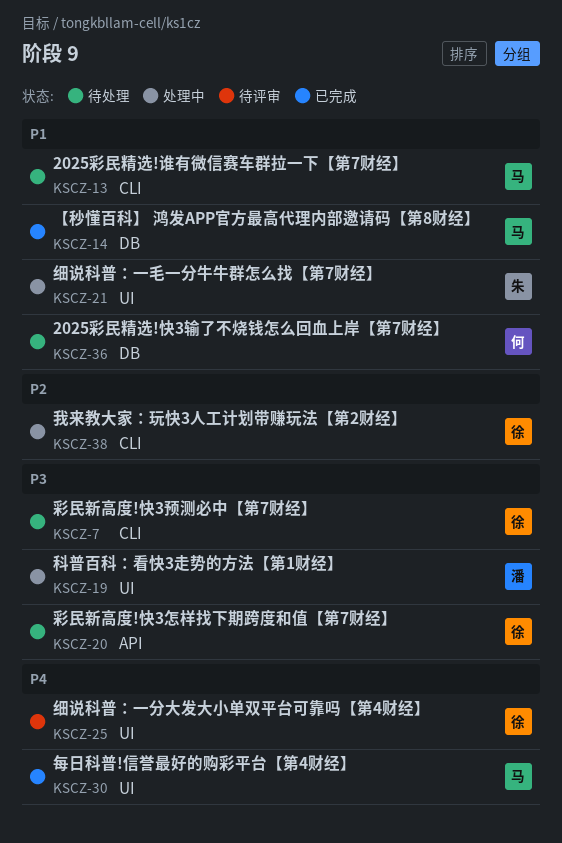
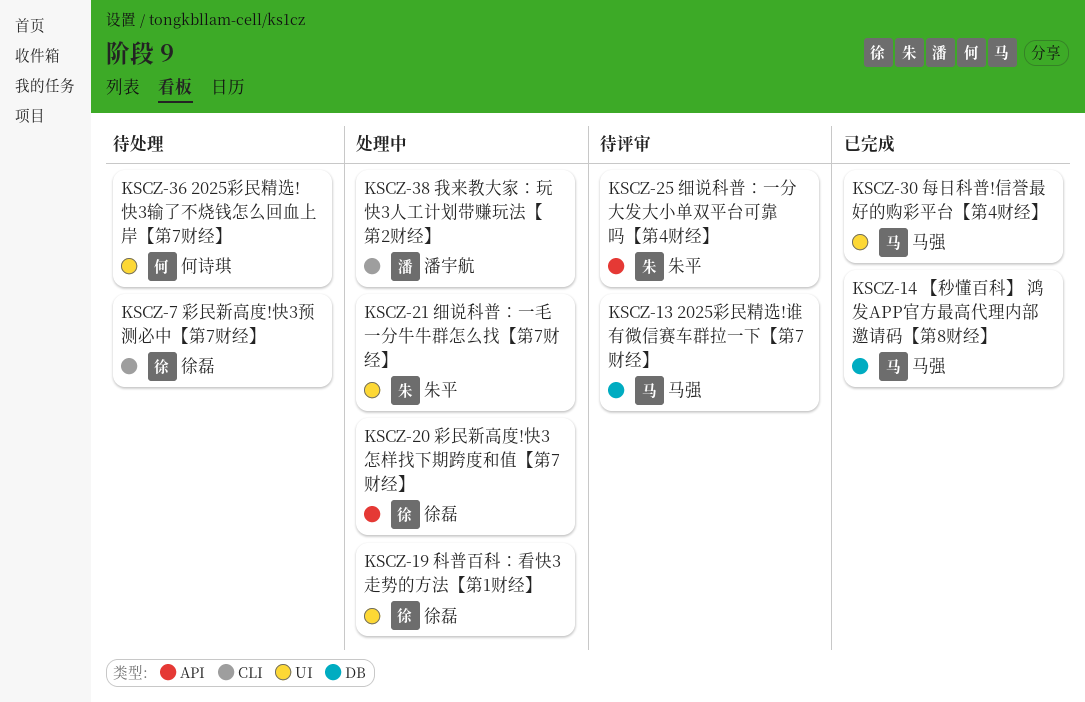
KSCZ-13, status: 待处理 -> 待评审
KSCZ-13, label: CLI -> DB
KSCZ-19, owner: 潘宇航 -> 徐磊
KSCZ-20, status: 待处理 -> 处理中
KSCZ-25, owner: 徐磊 -> 朱平
KSCZ-25, label: UI -> API
KSCZ-36, label: DB -> UI
KSCZ-38, owner: 徐磊 -> 潘宇航

